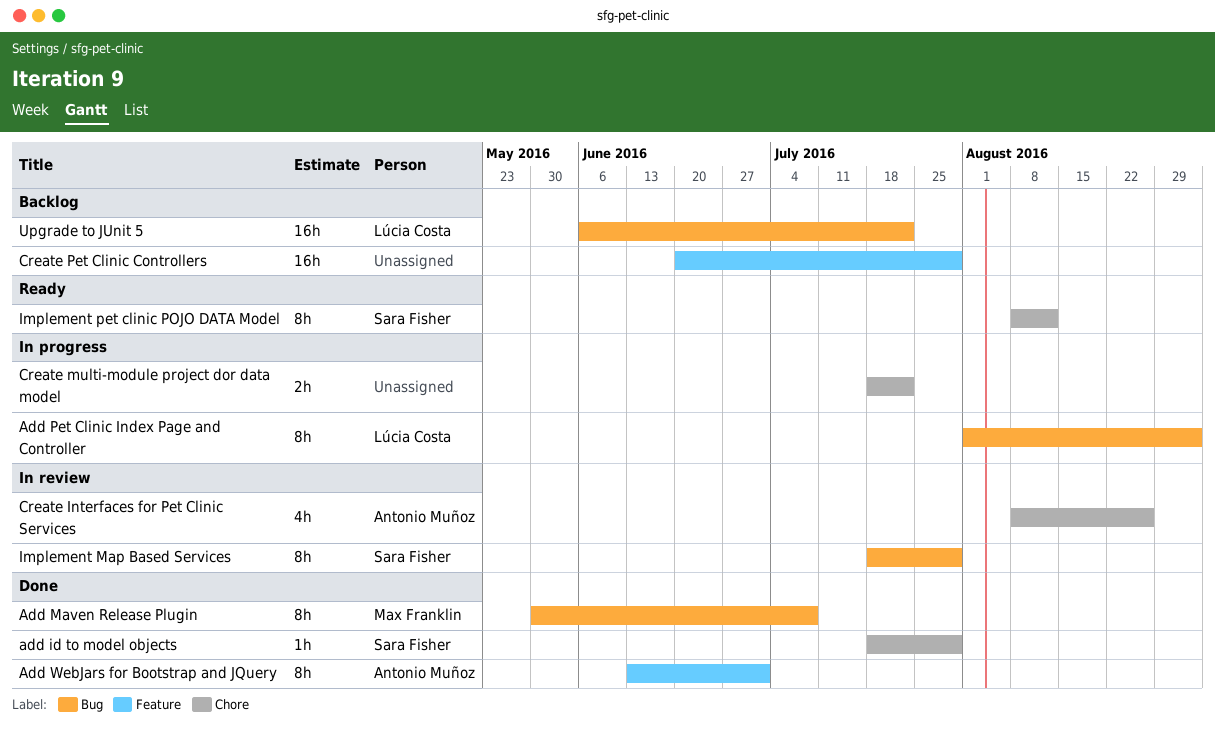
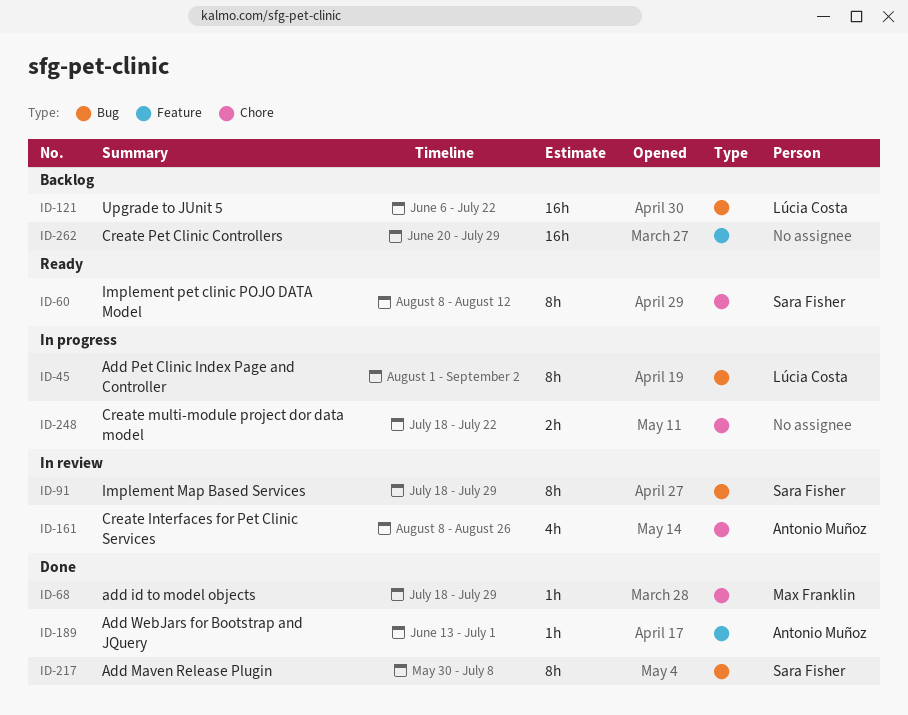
add id to model objects, owner: Sara Fisher -> Max Franklin
Add Maven Release Plugin, owner: Max Franklin -> Sara Fisher
Add WebJars for Bootstrap and JQuery, estimate: 8h -> 1h

